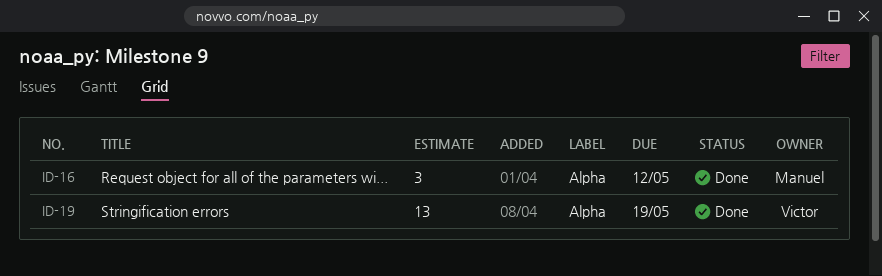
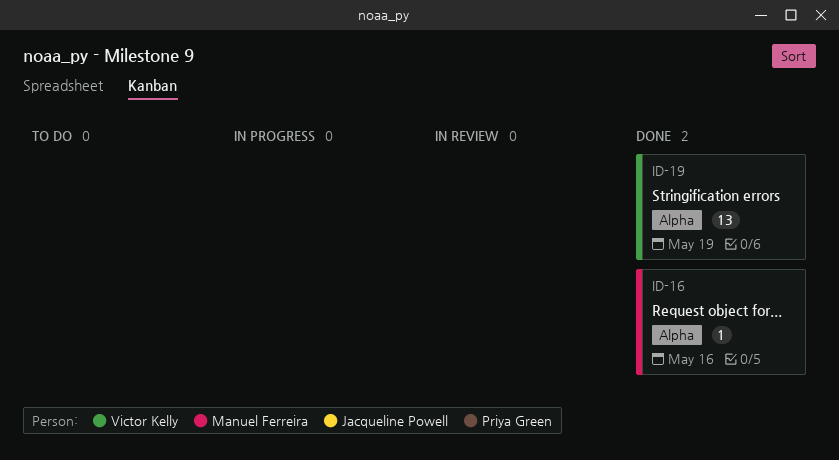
ID-16, estimate: 3 -> 1
ID-16, due: May 12 -> May 16

